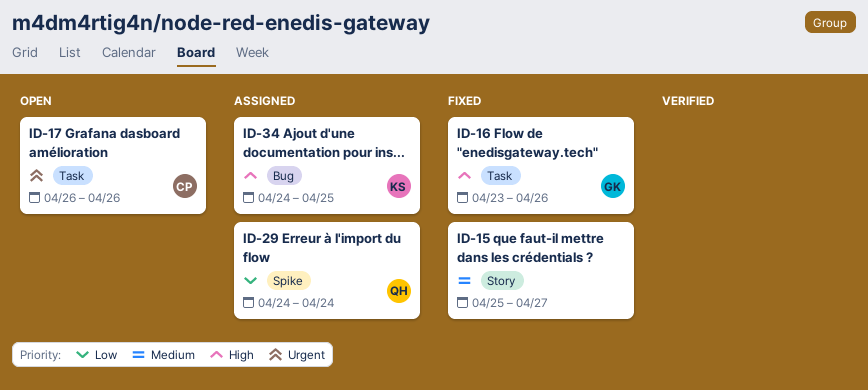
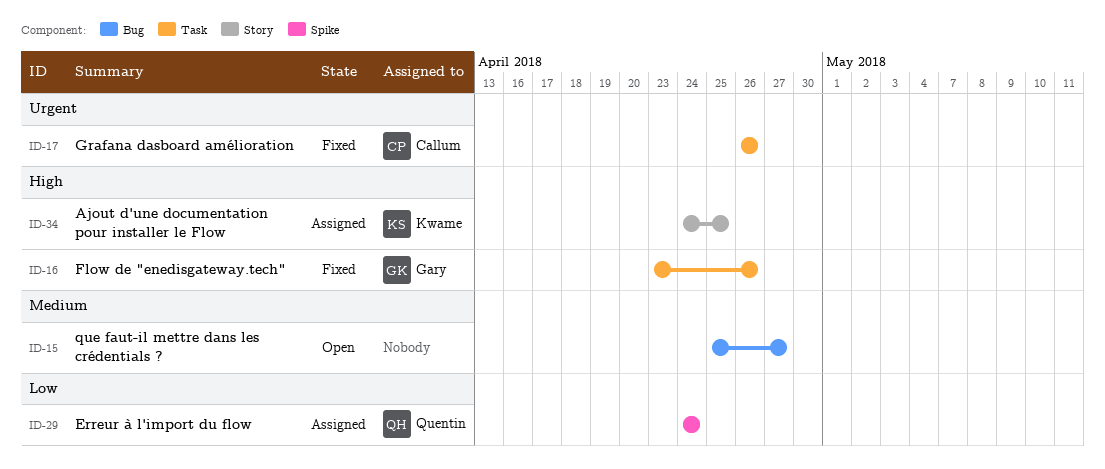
ID-15, status: Fixed -> Open
ID-15, label: Story -> Bug
ID-17, status: Open -> Fixed
ID-34, label: Bug -> Story

